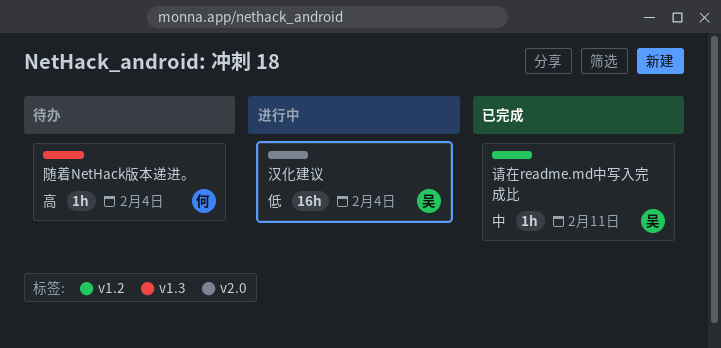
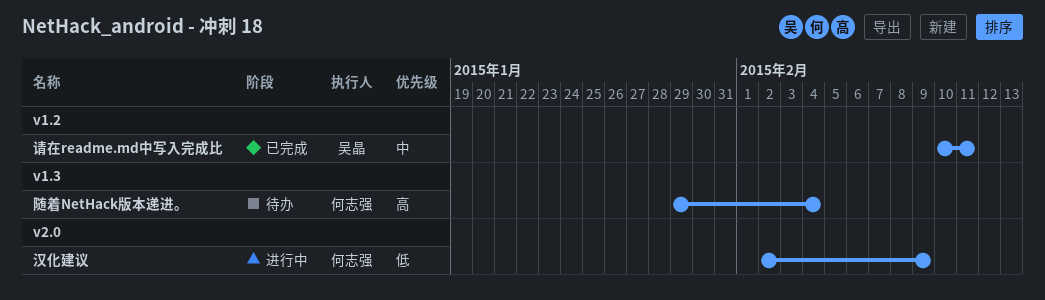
汉化建议, owner: 吴晶 -> 何志强
汉化建议, due: Feb 4 -> Feb 9

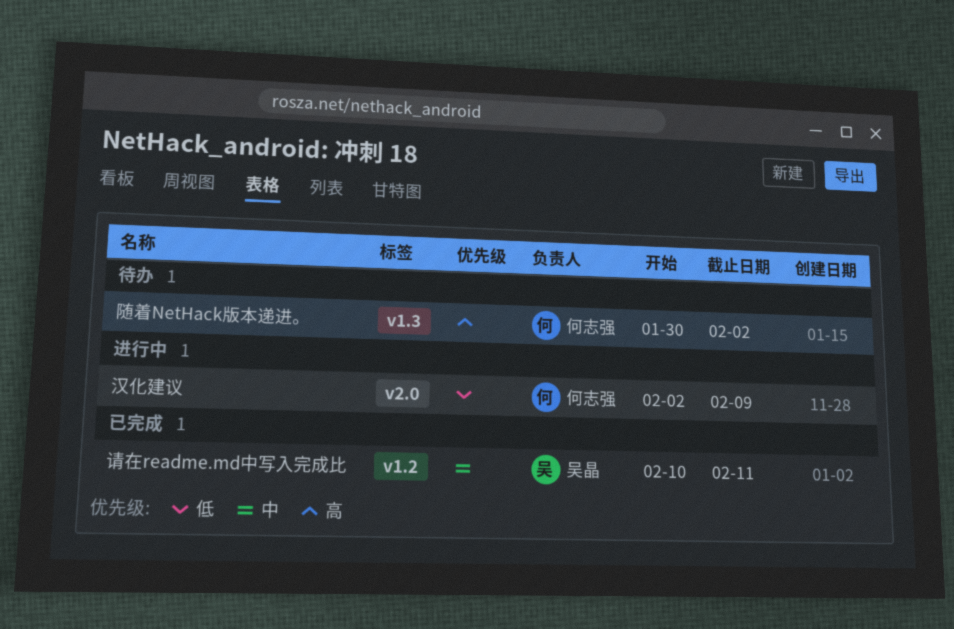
随着NetHack版本递进。, start: Jan 29 -> Jan 30
随着NetHack版本递进。, due: Feb 4 -> Feb 2

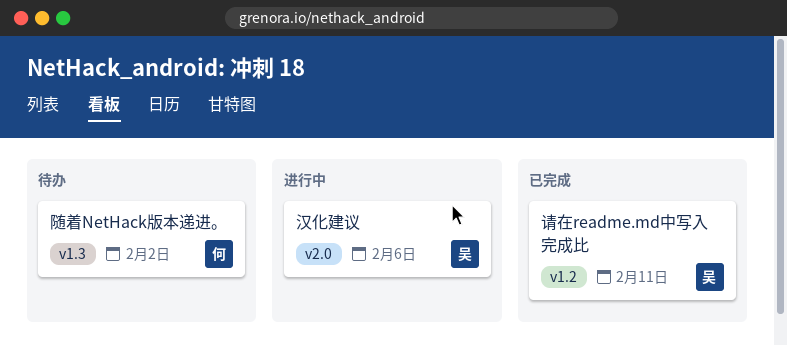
汉化建议, owner: 何志强 -> 吴晶
汉化建议, due: Feb 9 -> Feb 6

